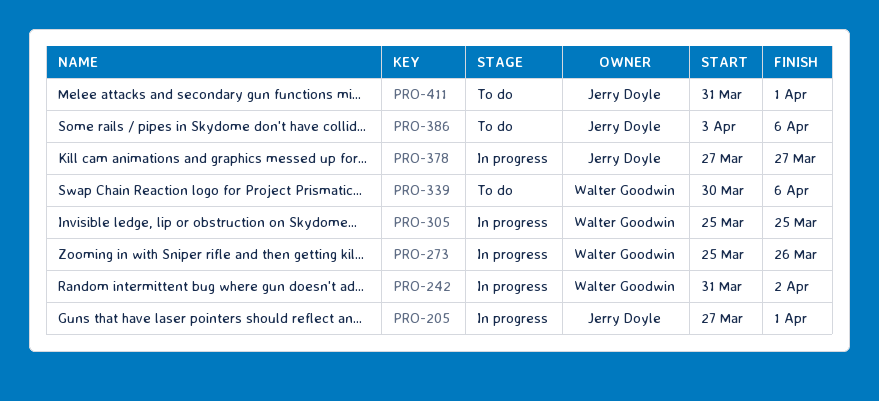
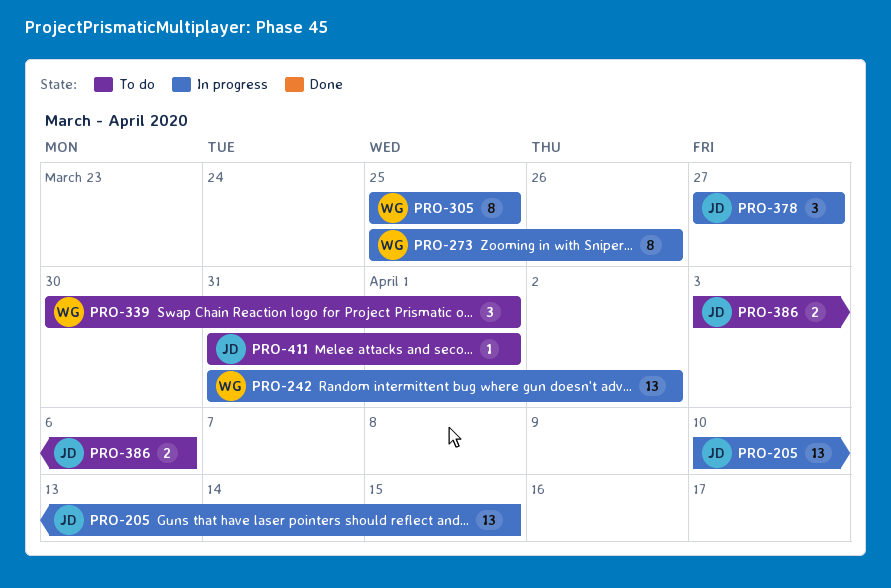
PRO-205, start: Mar 27 -> Apr 10
PRO-205, due: Apr 1 -> Apr 15
PRO-339, due: Apr 6 -> Apr 1

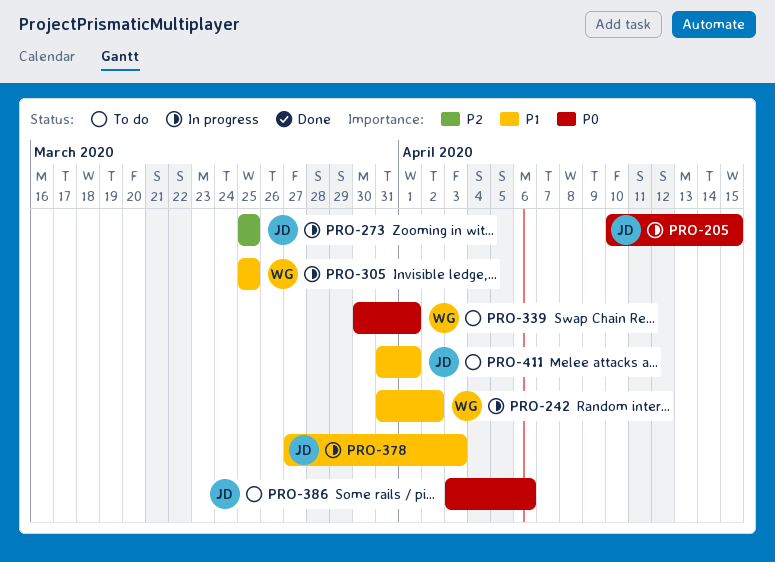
PRO-273, owner: WG -> JD
PRO-273, due: Mar 26 -> Mar 25
PRO-378, due: Mar 27 -> Apr 3

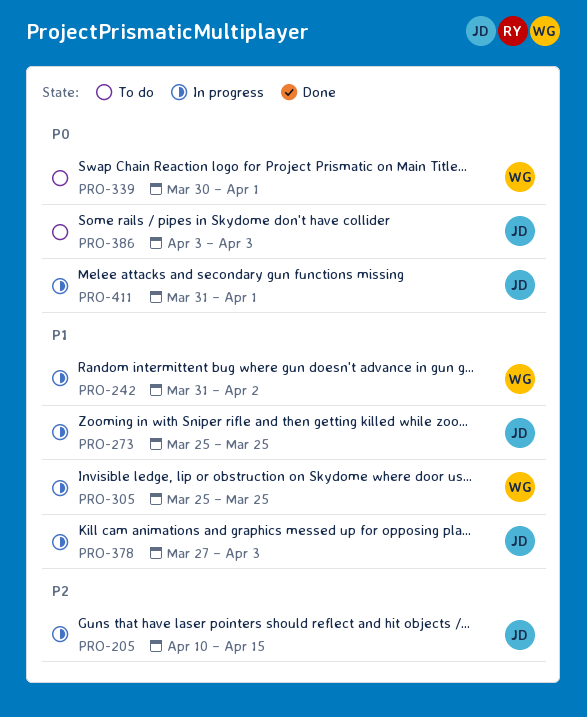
PRO-205, priority: P0 -> P2
PRO-273, priority: P2 -> P1
PRO-386, due: Apr 6 -> Apr 3
PRO-411, status: To do -> In progress
PRO-411, priority: P1 -> P0

